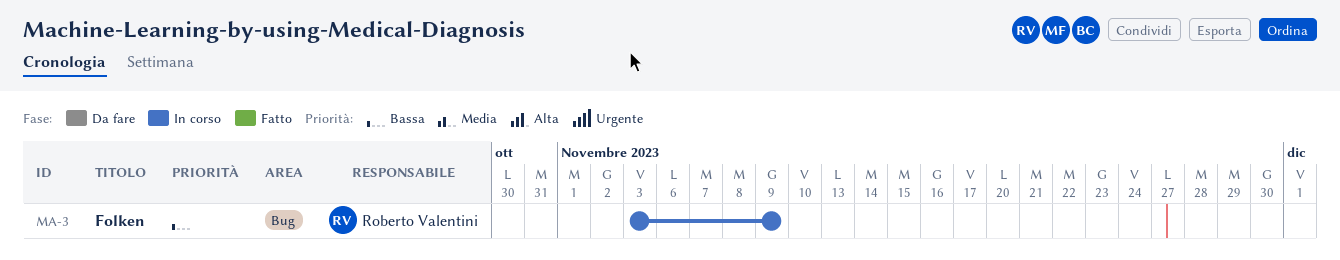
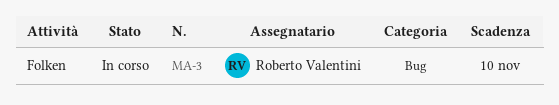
MA-3, due: Nov 9 -> Nov 10

